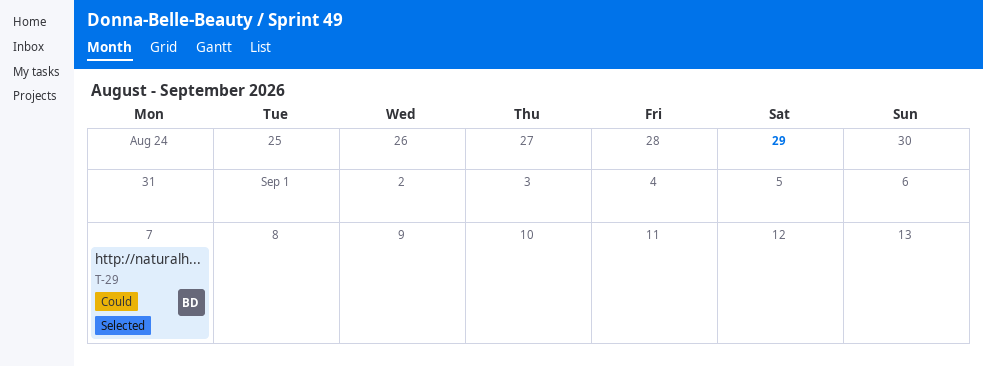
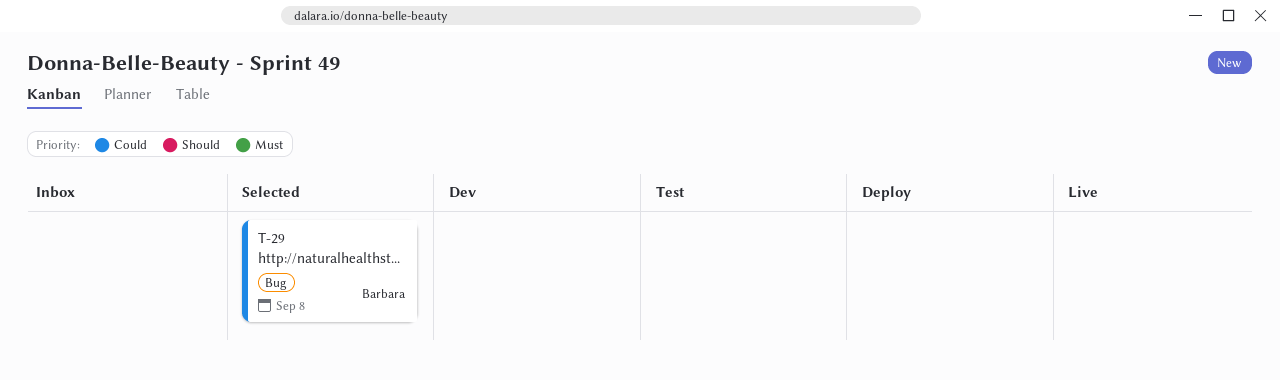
T-29, due: Sep 7 -> Sep 8

